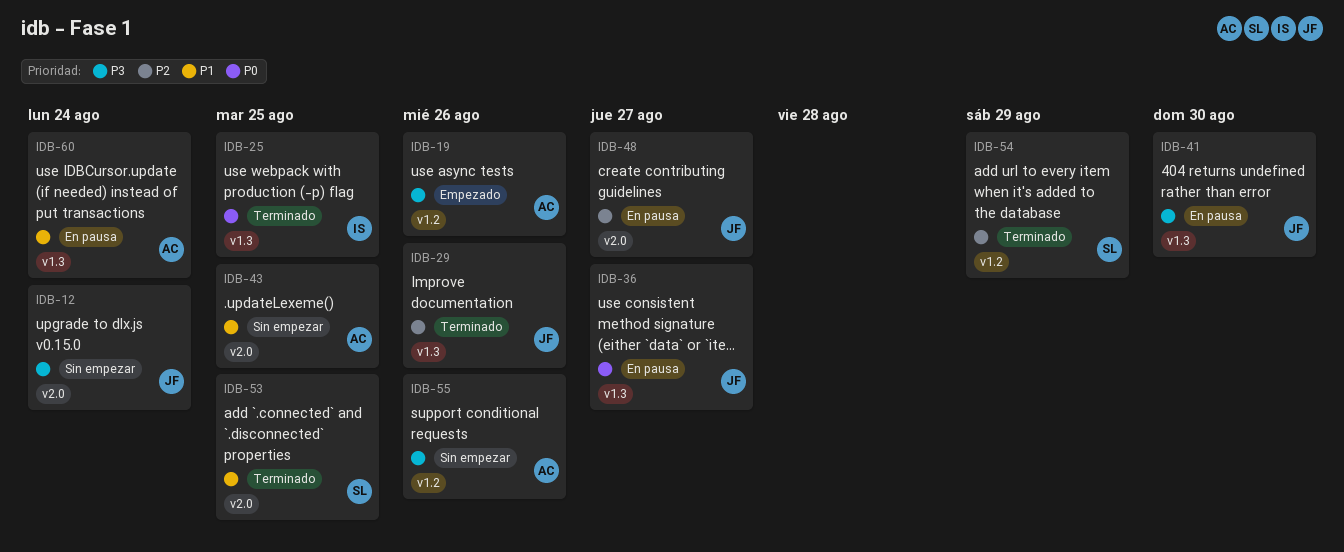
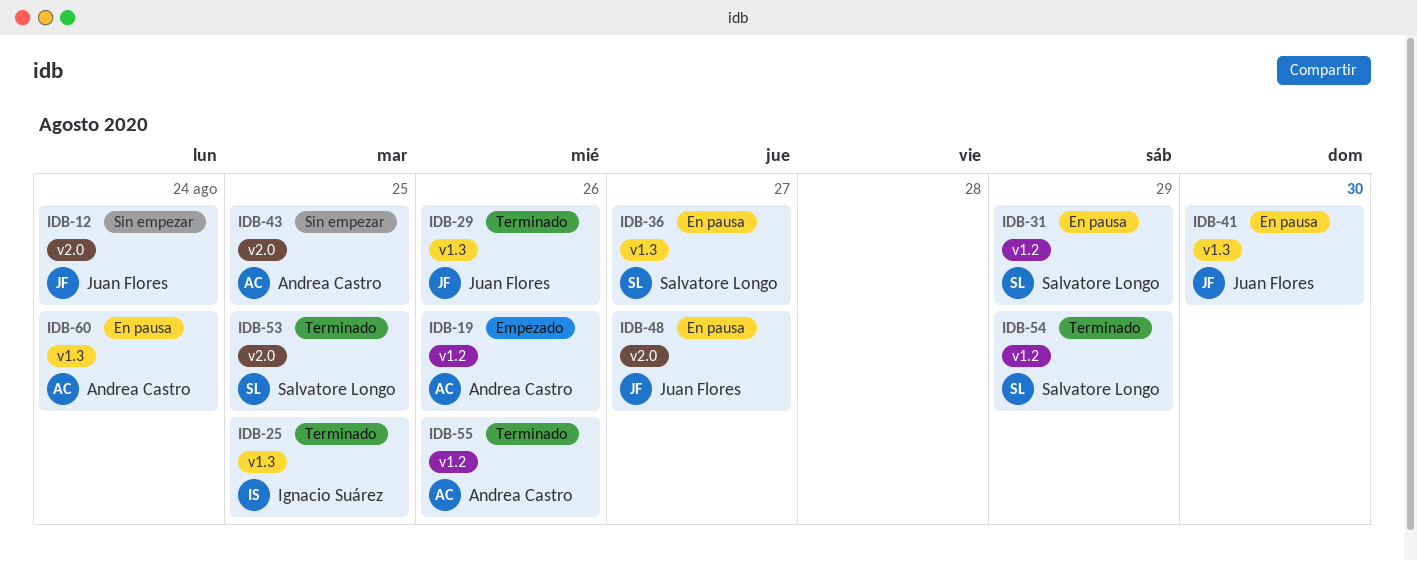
IDB-31: none -> present
IDB-36, owner: Juan Flores -> Salvatore Longo
IDB-55, status: Sin empezar -> Terminado

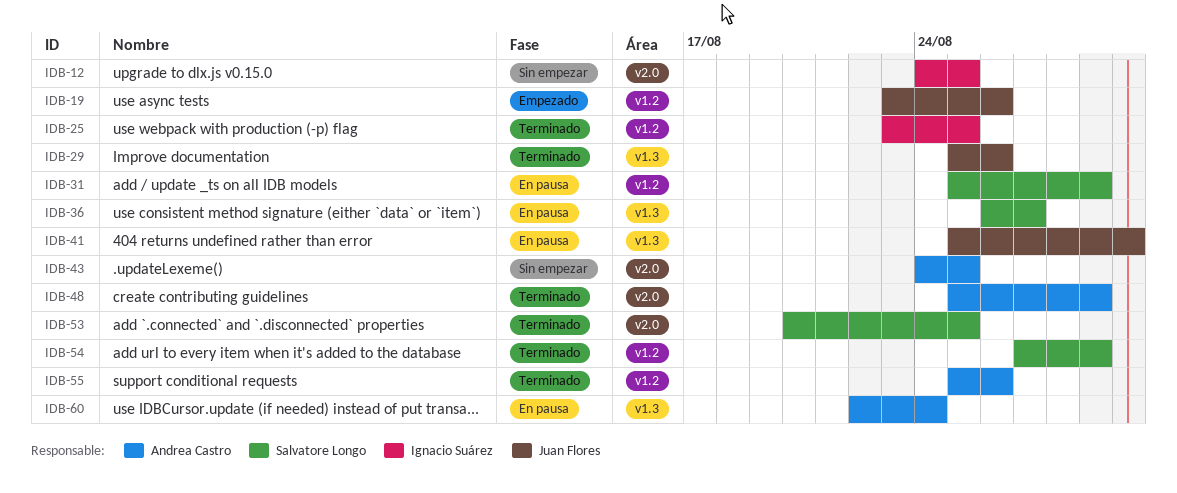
IDB-12, owner: Juan Flores -> Ignacio Suárez
IDB-12, due: Aug 24 -> Aug 25
IDB-19, owner: Andrea Castro -> Juan Flores
IDB-25, label: v1.3 -> v1.2
IDB-48, status: En pausa -> Terminado
IDB-48, owner: Juan Flores -> Andrea Castro
IDB-48, due: Aug 27 -> Aug 29

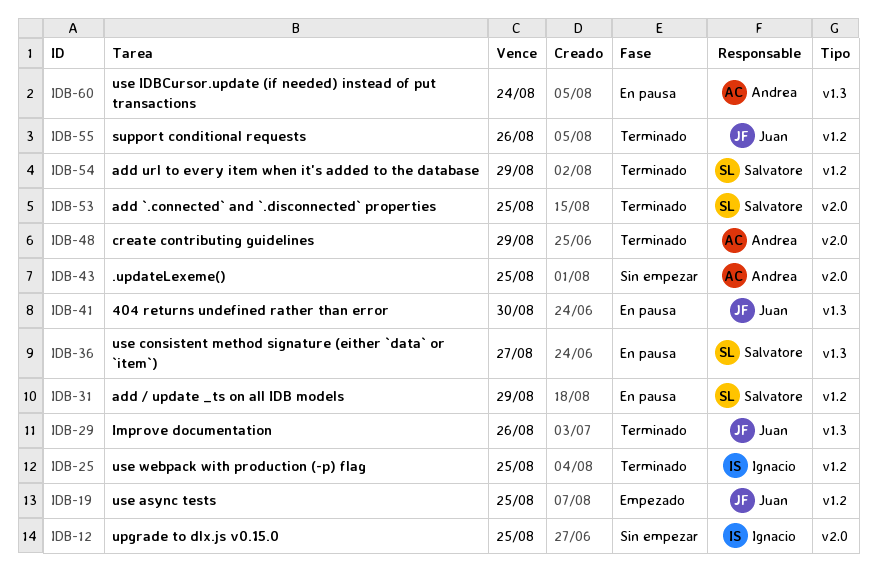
IDB-19, due: Aug 26 -> Aug 25
IDB-55, owner: Andrea Castro -> Juan Flores

